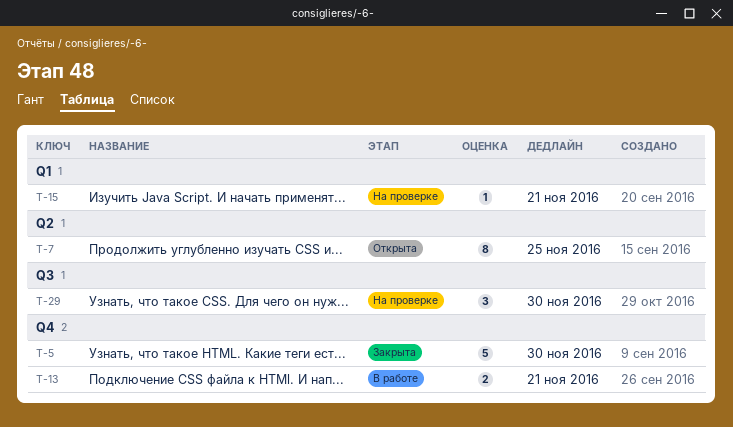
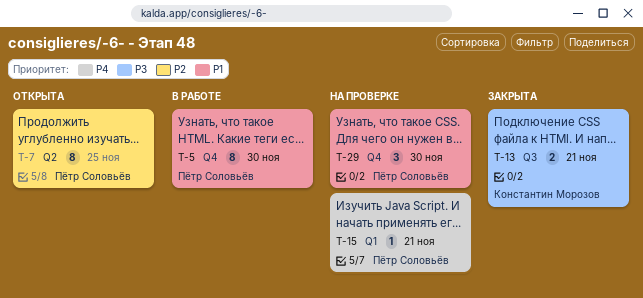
T-5, status: Закрыта -> В работе
T-5, estimate: 5 -> 8
T-13, status: В работе -> Закрыта
T-13, label: Q4 -> Q3
T-29, label: Q3 -> Q4

